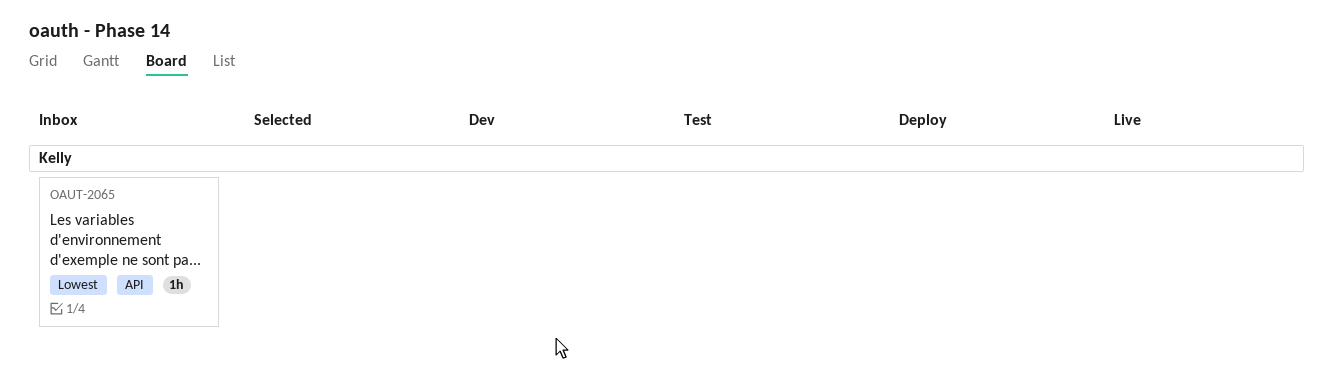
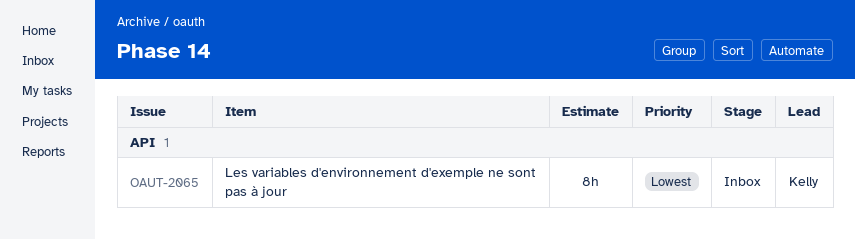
OAUT-2065, estimate: 1h -> 8h

